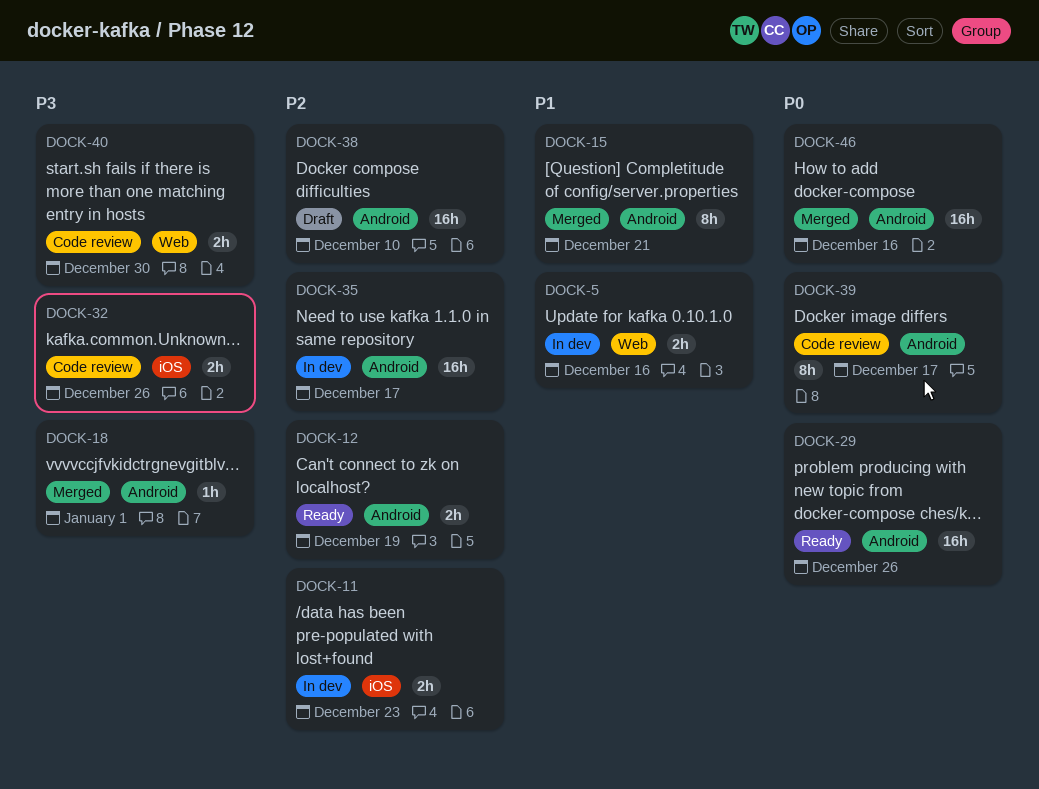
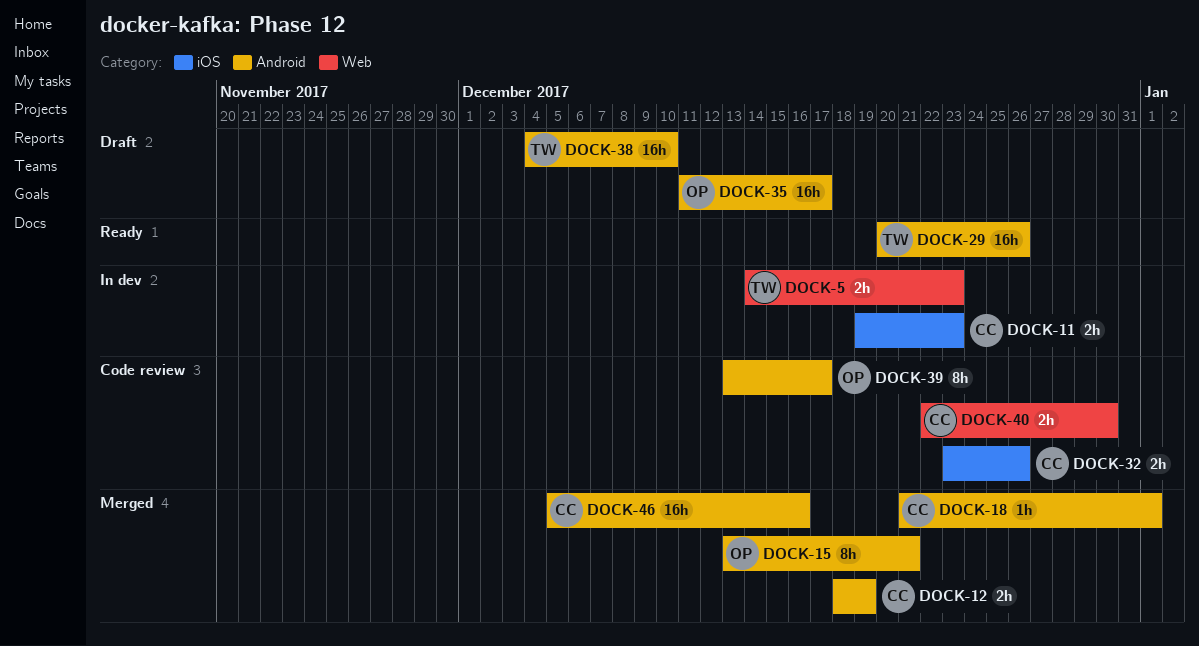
DOCK-5, due: Dec 16 -> Dec 23
DOCK-12, status: Ready -> Merged
DOCK-35, status: In dev -> Draft

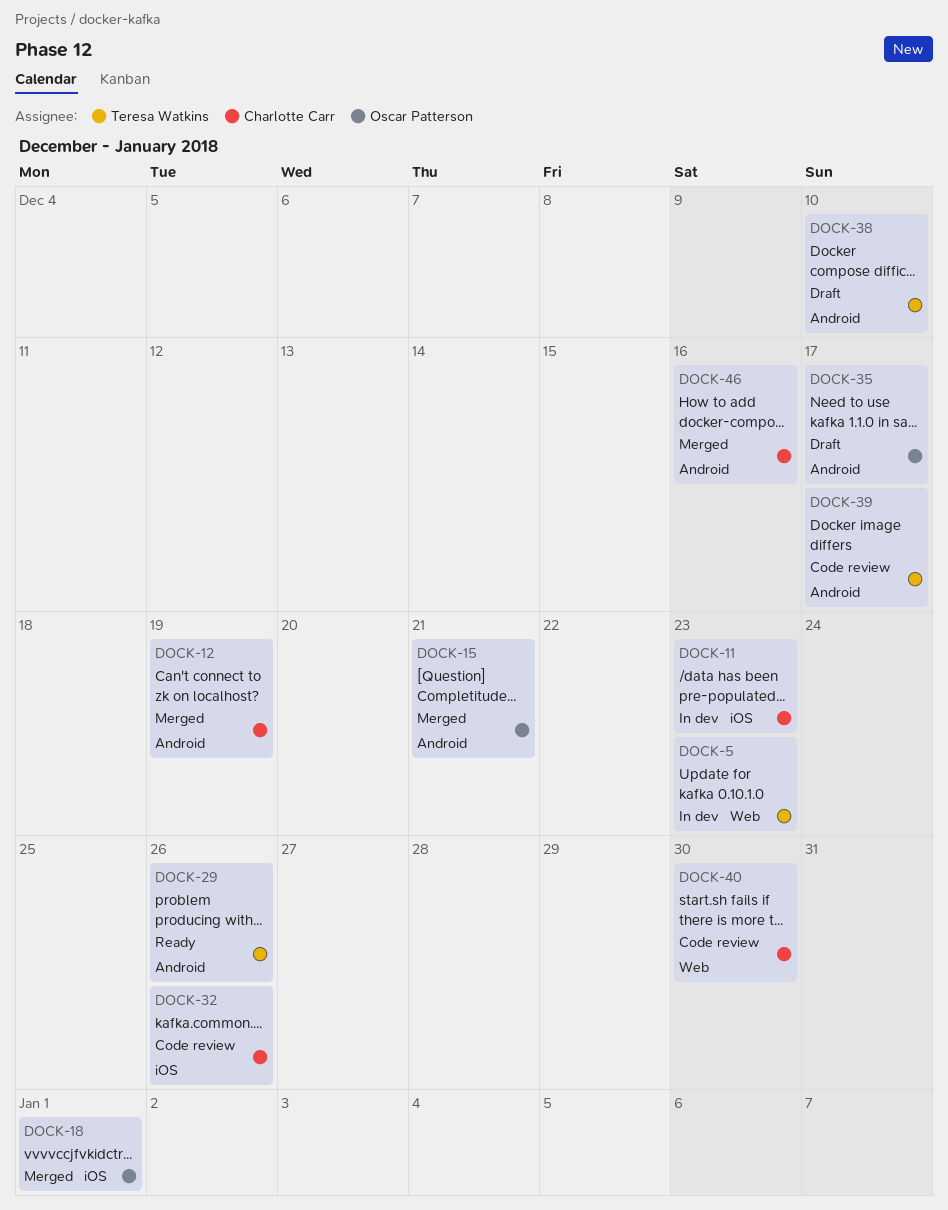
DOCK-18, owner: Charlotte Carr -> Oscar Patterson
DOCK-18, label: Android -> iOS
DOCK-39, owner: Oscar Patterson -> Teresa Watkins

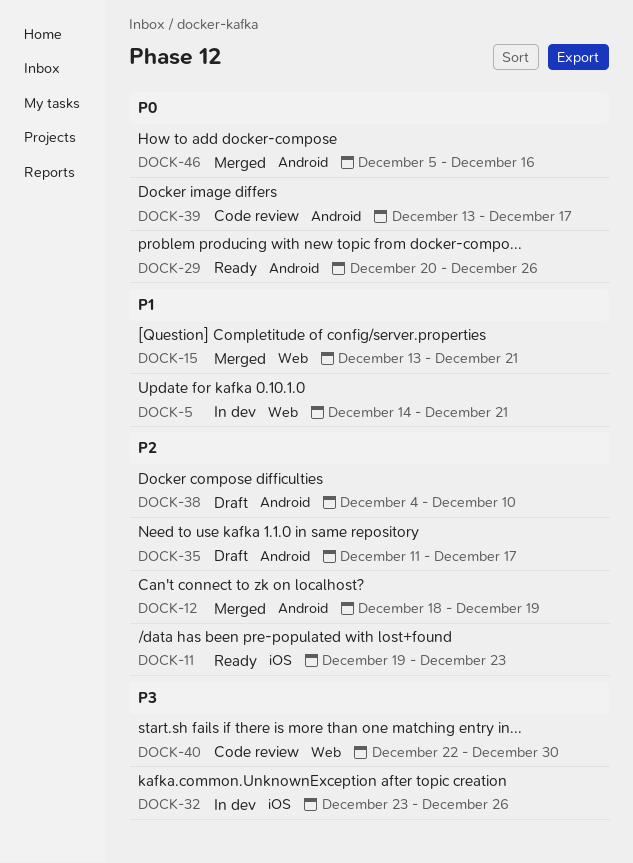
DOCK-5, due: Dec 23 -> Dec 21
DOCK-11, status: In dev -> Ready
DOCK-15, label: Android -> Web
DOCK-18: present -> none
DOCK-32, status: Code review -> In dev

